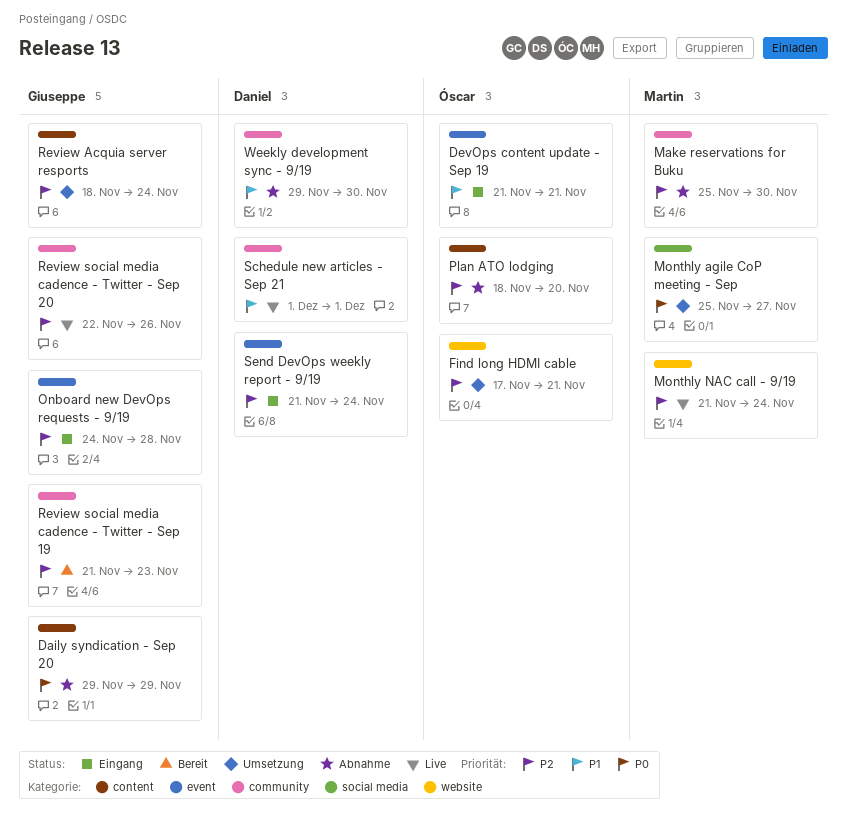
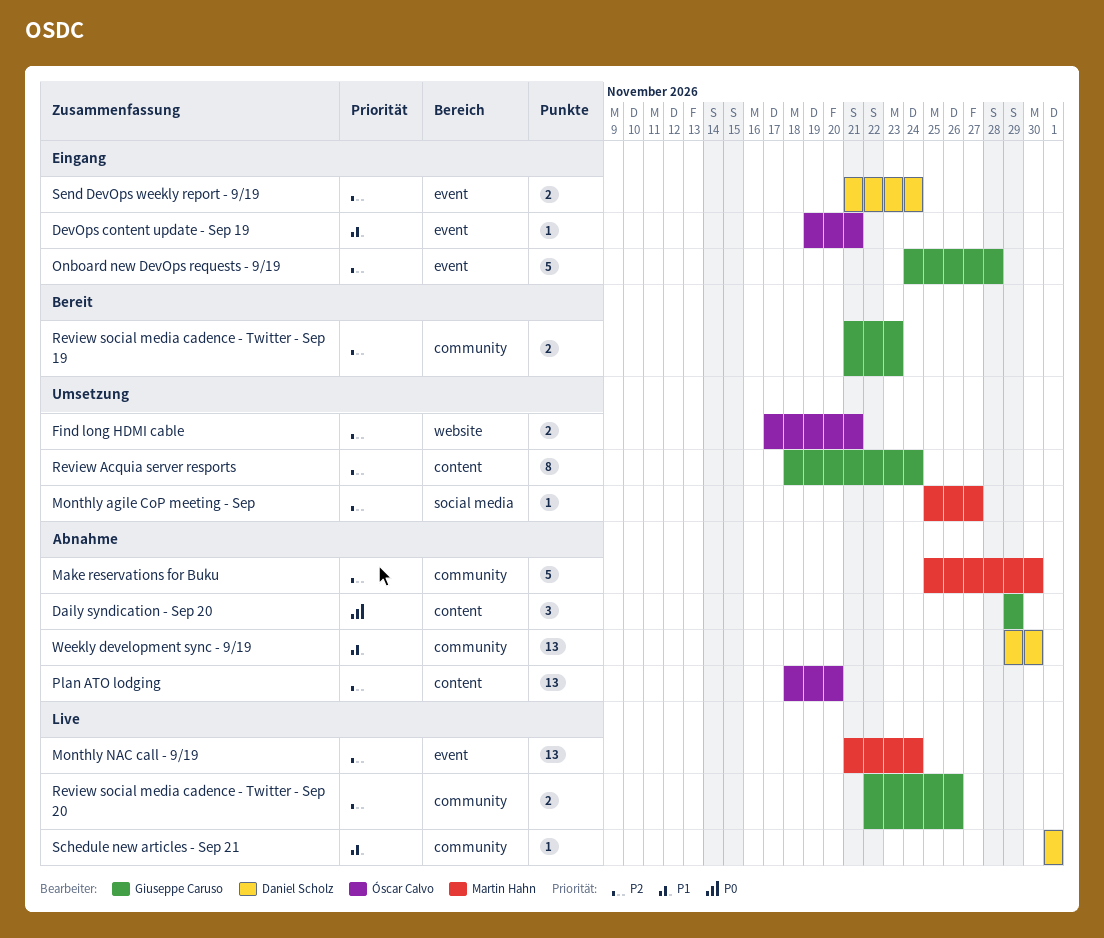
DevOps content update - Sep 19, start: Nov 21 -> Nov 19
Monthly agile CoP meeting - Sep, priority: P0 -> P2
Monthly NAC call - 9/19, label: website -> event

